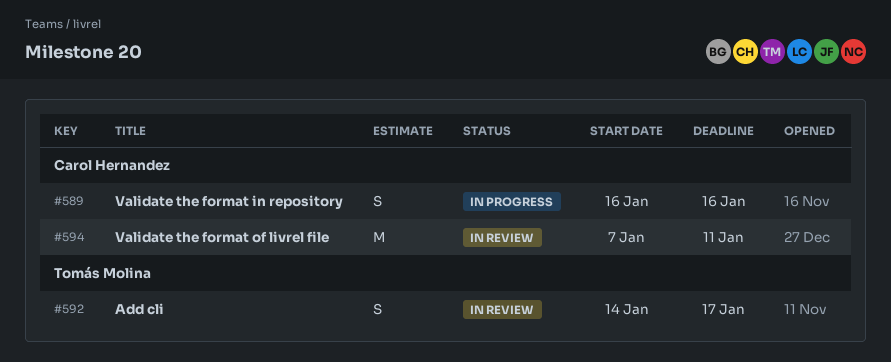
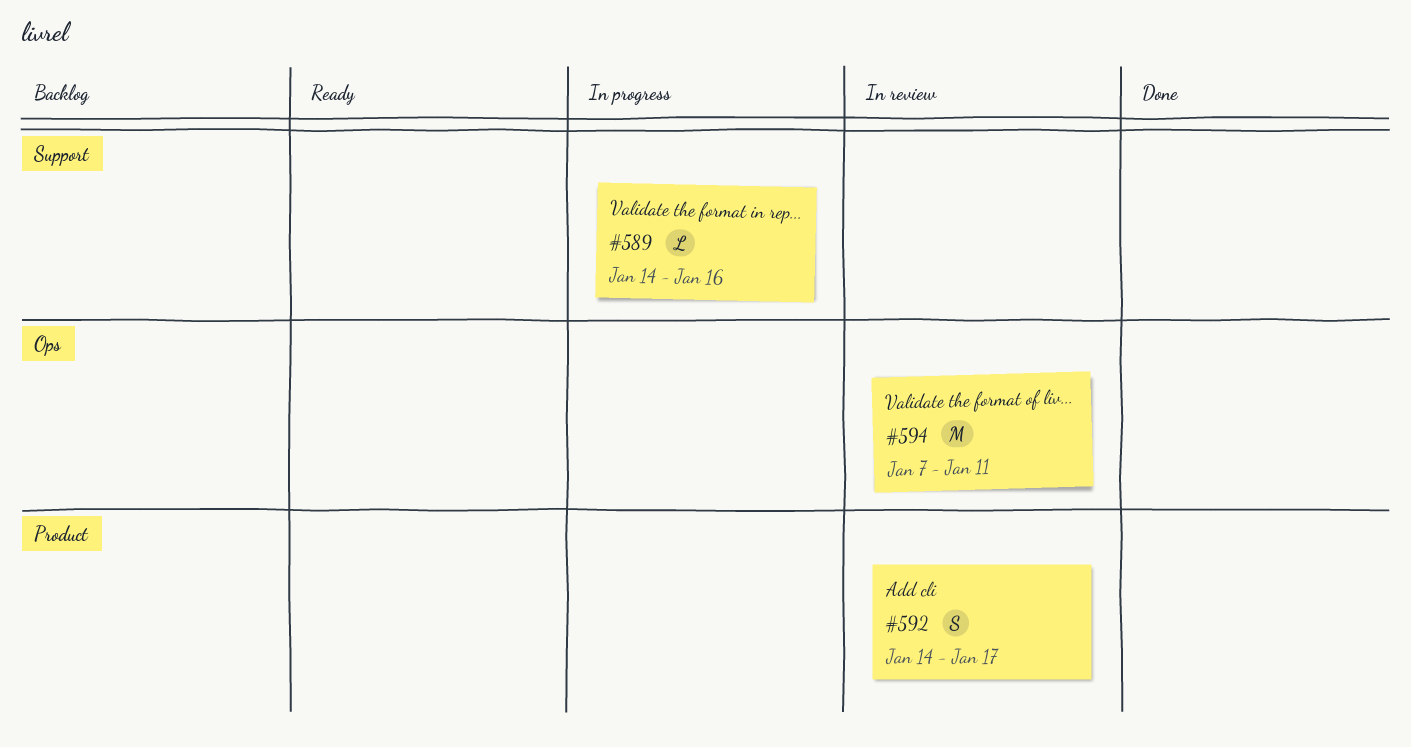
#589, estimate: S -> L
#589, start: Jan 16 -> Jan 14

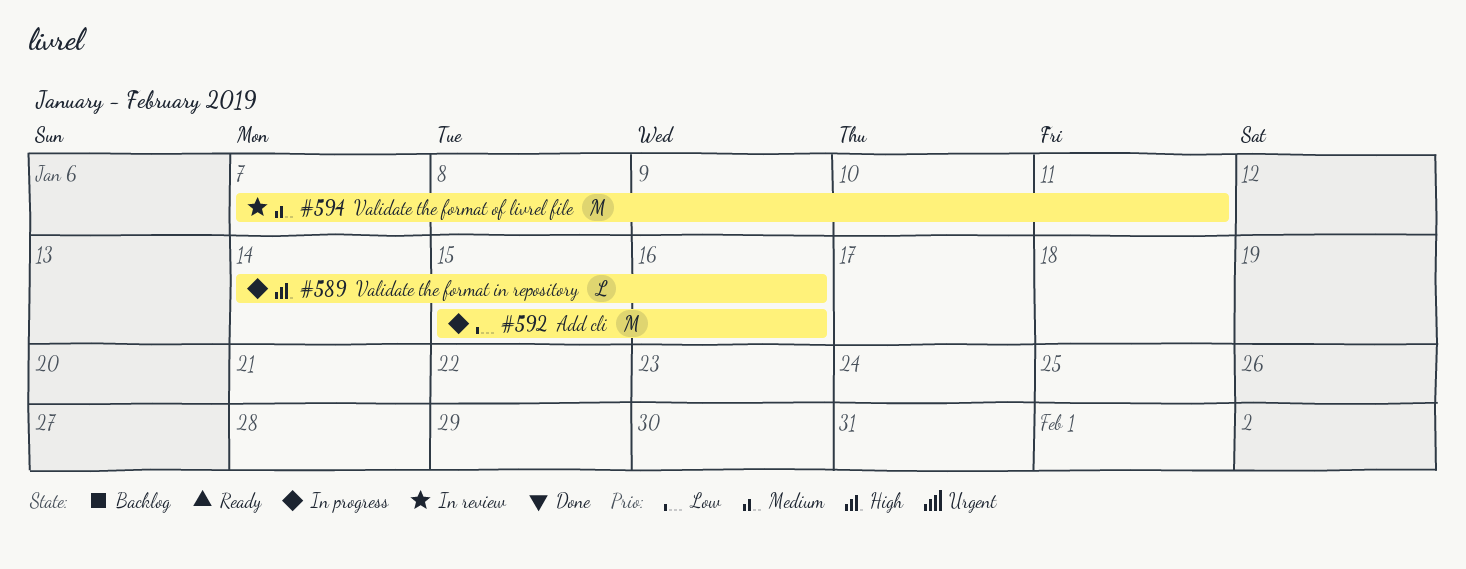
#592, status: In review -> In progress
#592, estimate: S -> M
#592, start: Jan 14 -> Jan 15
#592, due: Jan 17 -> Jan 16

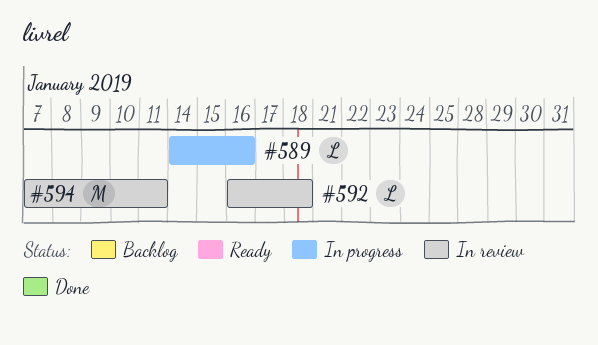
#592, status: In progress -> In review
#592, estimate: M -> L
#592, start: Jan 15 -> Jan 16
#592, due: Jan 16 -> Jan 18

